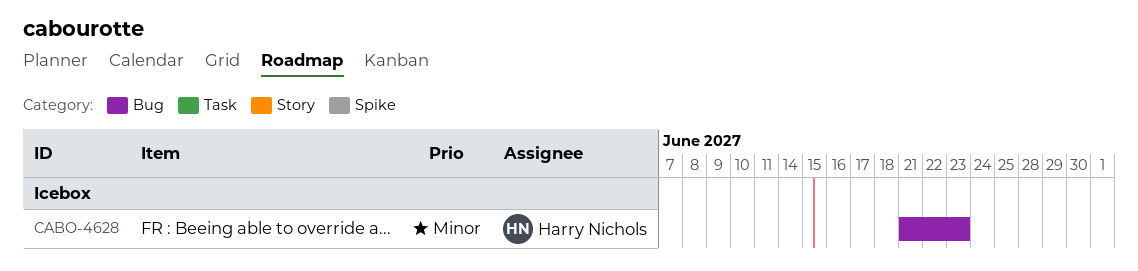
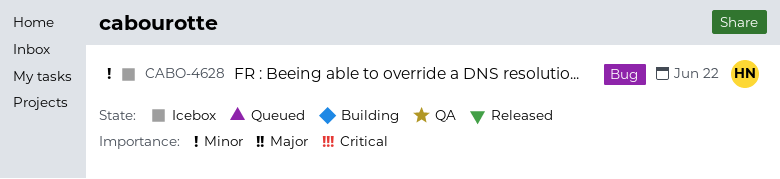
CABO-4628, due: Jun 23 -> Jun 22

